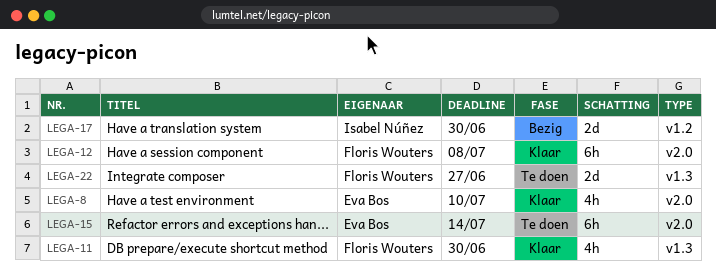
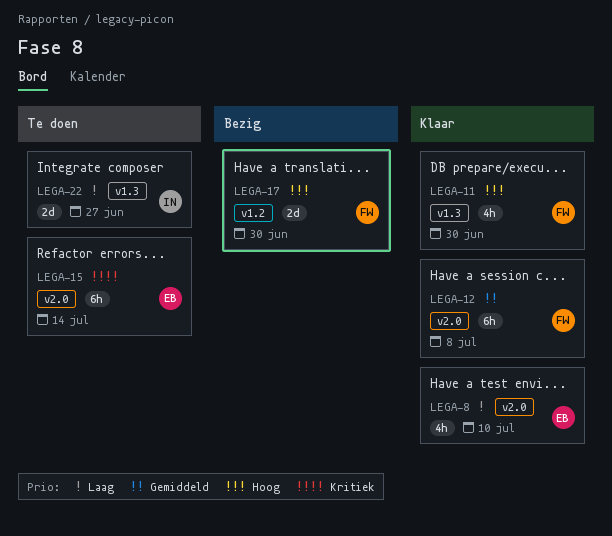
LEGA-17, owner: Isabel Núñez -> Floris Wouters
LEGA-22, owner: Floris Wouters -> Isabel Núñez

